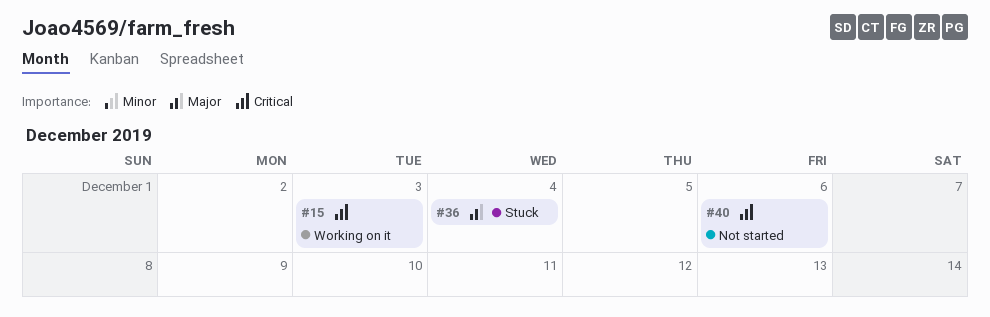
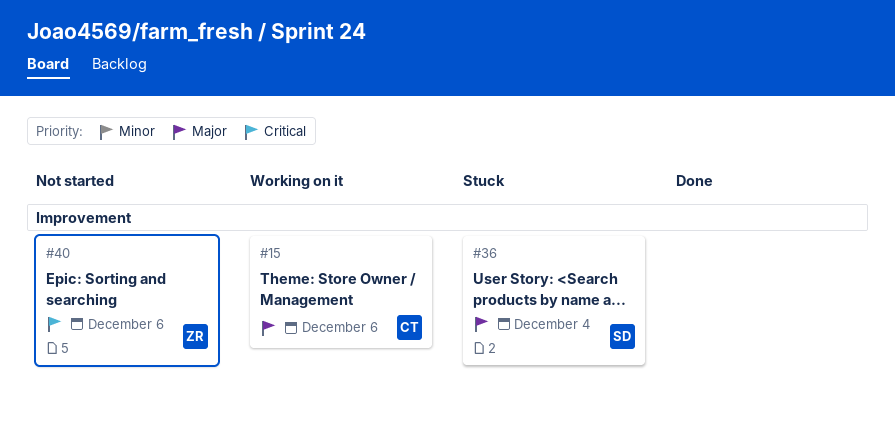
#15, priority: Critical -> Major
#15, due: Dec 3 -> Dec 6

